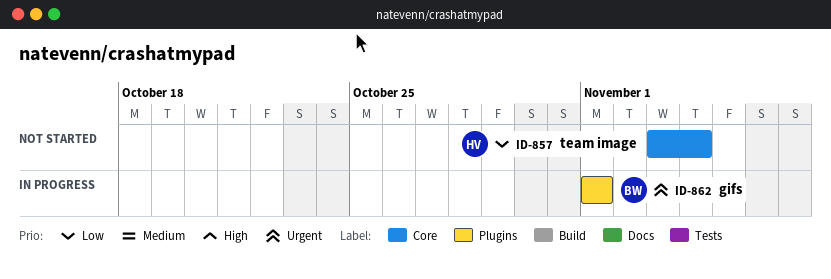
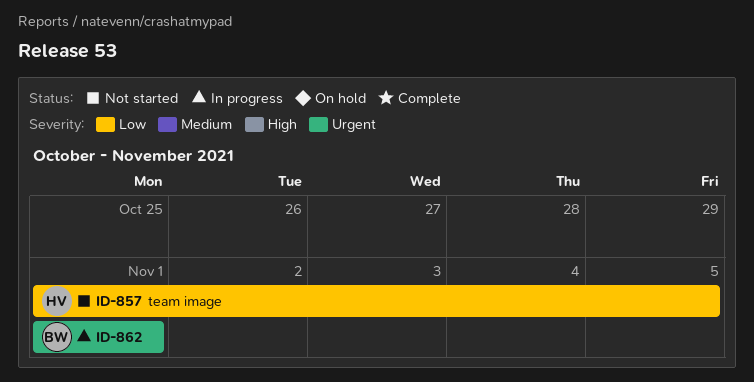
ID-857, start: Nov 3 -> Nov 1
ID-857, due: Nov 4 -> Nov 5

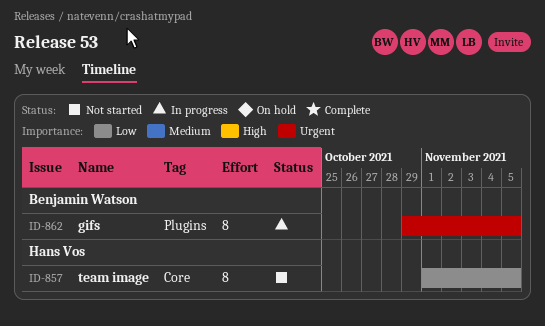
ID-862, start: Nov 1 -> Oct 29
ID-862, due: Nov 1 -> Nov 5

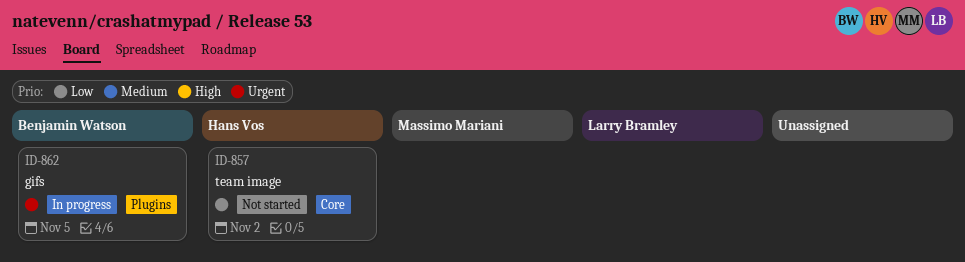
ID-857, due: Nov 5 -> Nov 2

